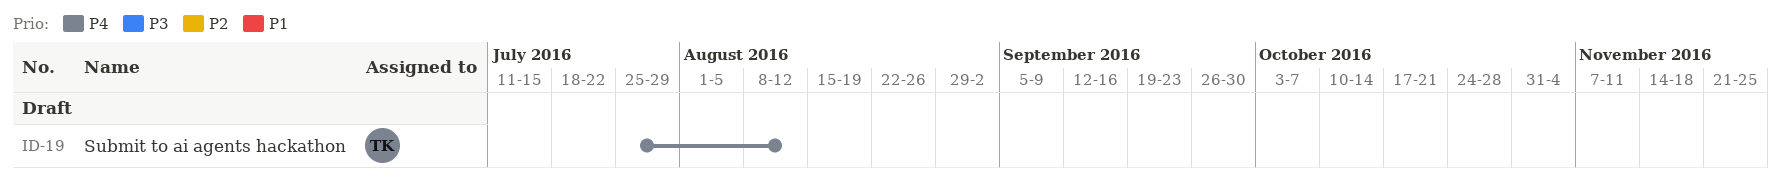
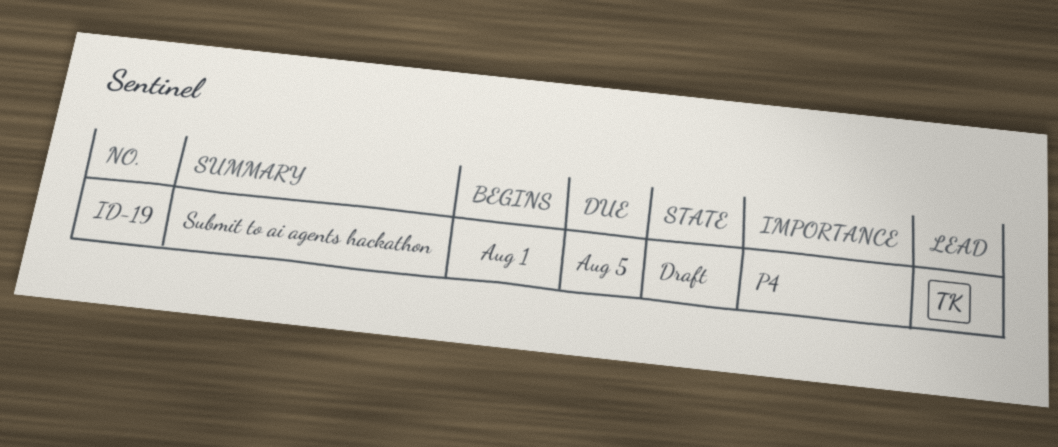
ID-19, start: Jul 25 -> Aug 1
ID-19, due: Aug 12 -> Aug 5

